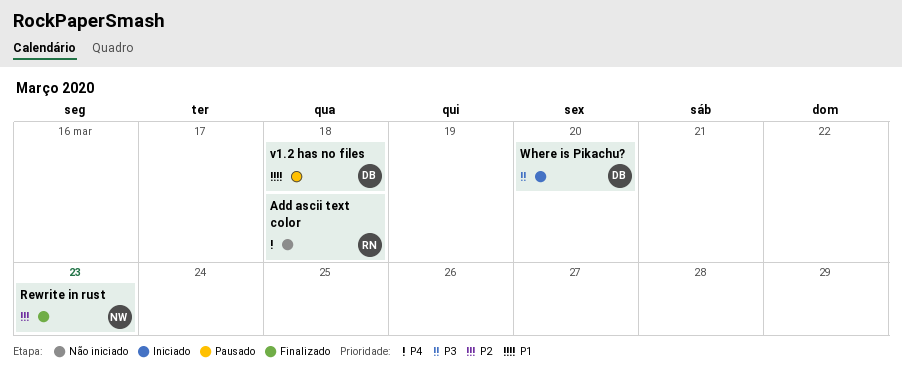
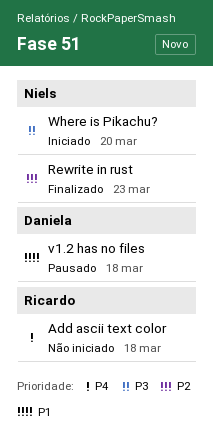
Where is Pikachu?, owner: Daniela -> Niels

